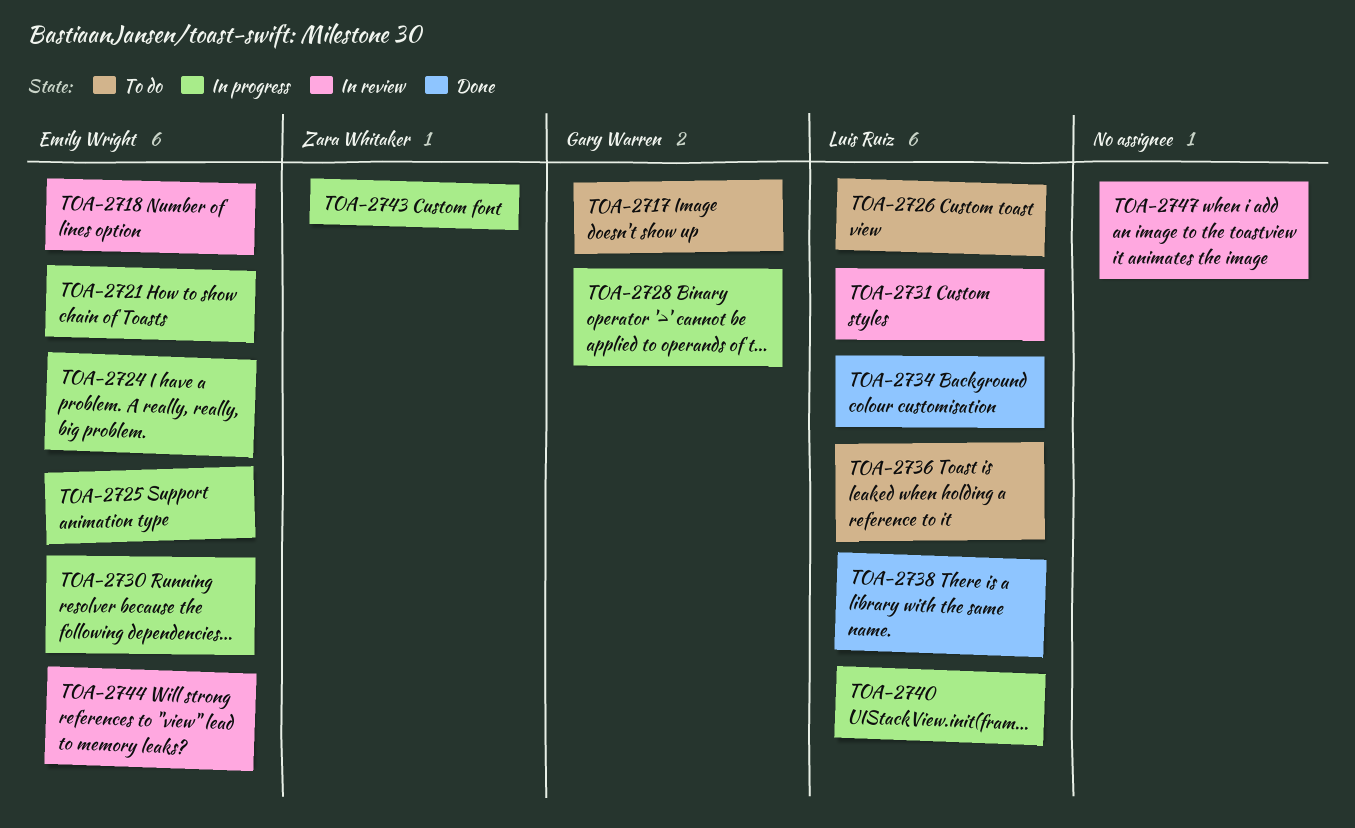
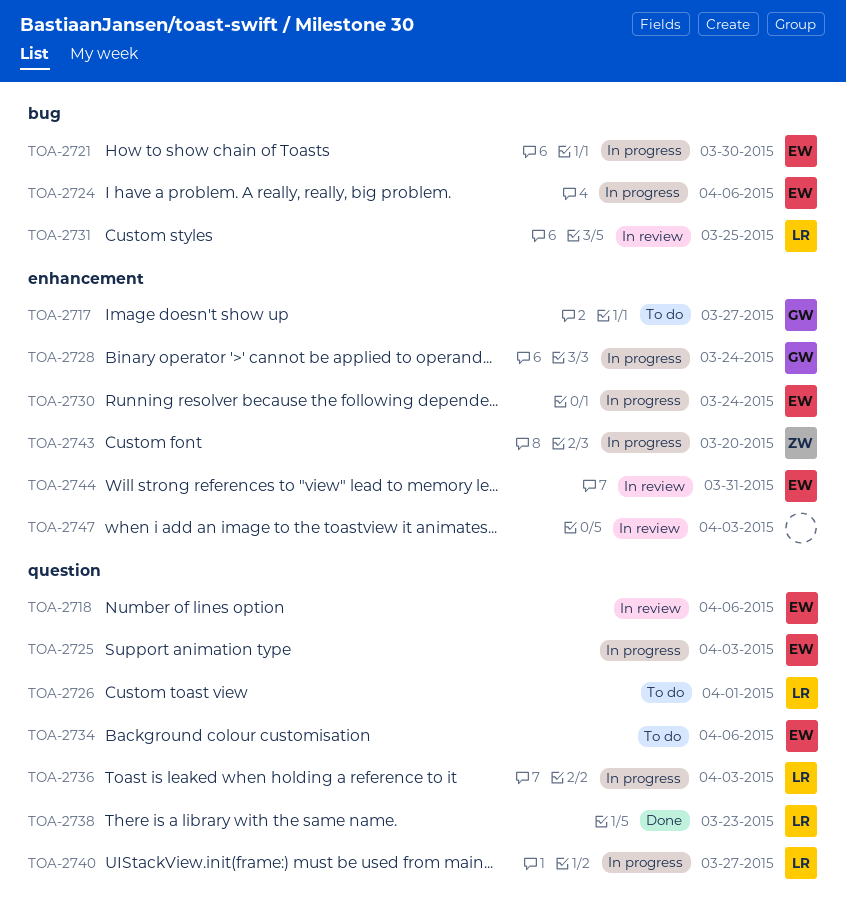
TOA-2734, status: Done -> To do
TOA-2734, owner: Luis Ruiz -> Emily Wright
TOA-2736, status: To do -> In progress

